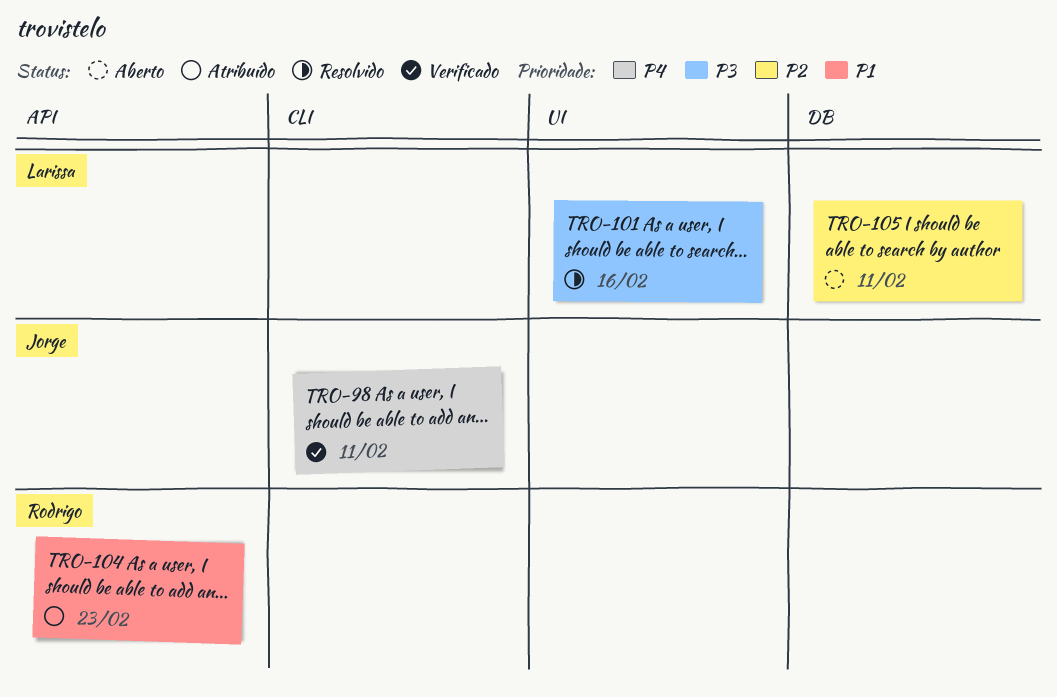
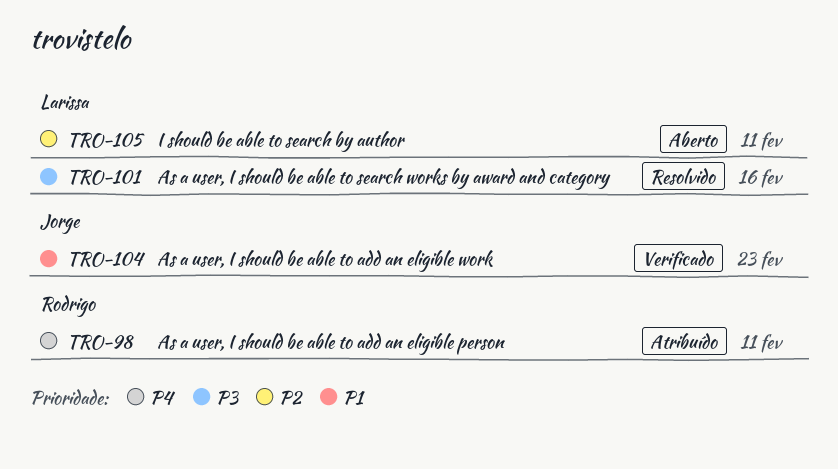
TRO-98, status: Verificado -> Atribuído
TRO-98, owner: Jorge -> Rodrigo
TRO-104, status: Atribuído -> Verificado
TRO-104, owner: Rodrigo -> Jorge

